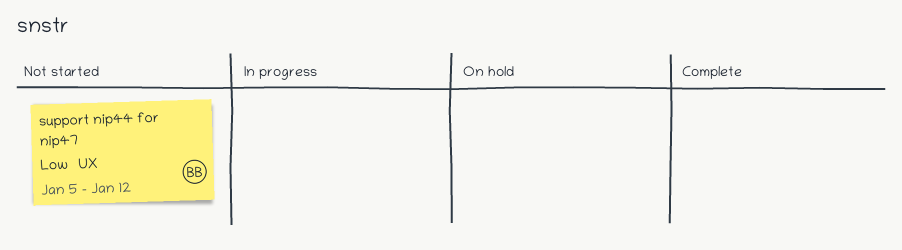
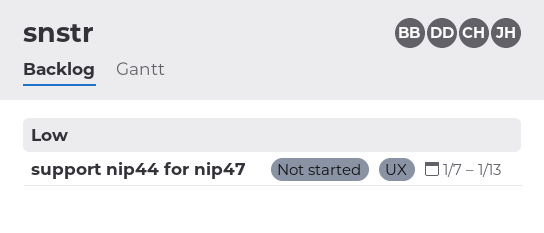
support nip44 for nip47, start: Jan 5 -> Jan 7
support nip44 for nip47, due: Jan 12 -> Jan 13

